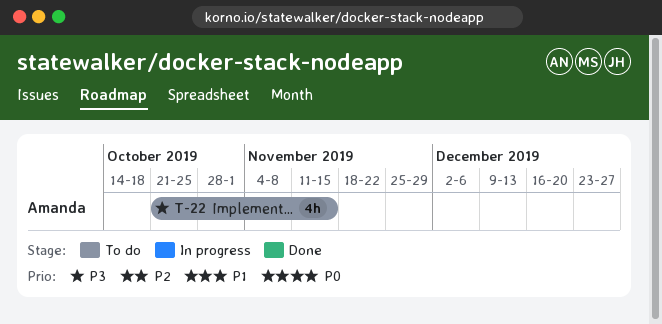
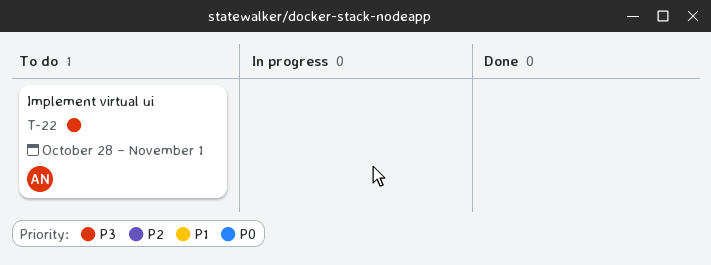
T-22, start: Oct 21 -> Oct 28
T-22, due: Nov 15 -> Nov 1

